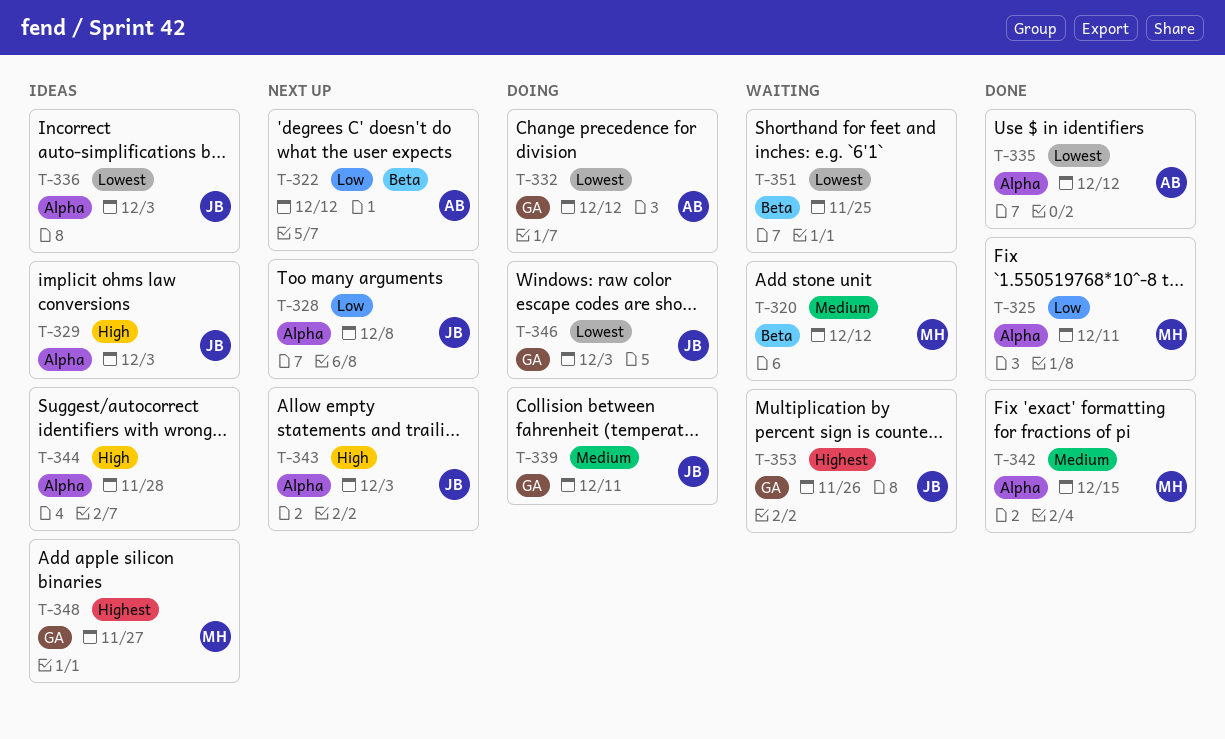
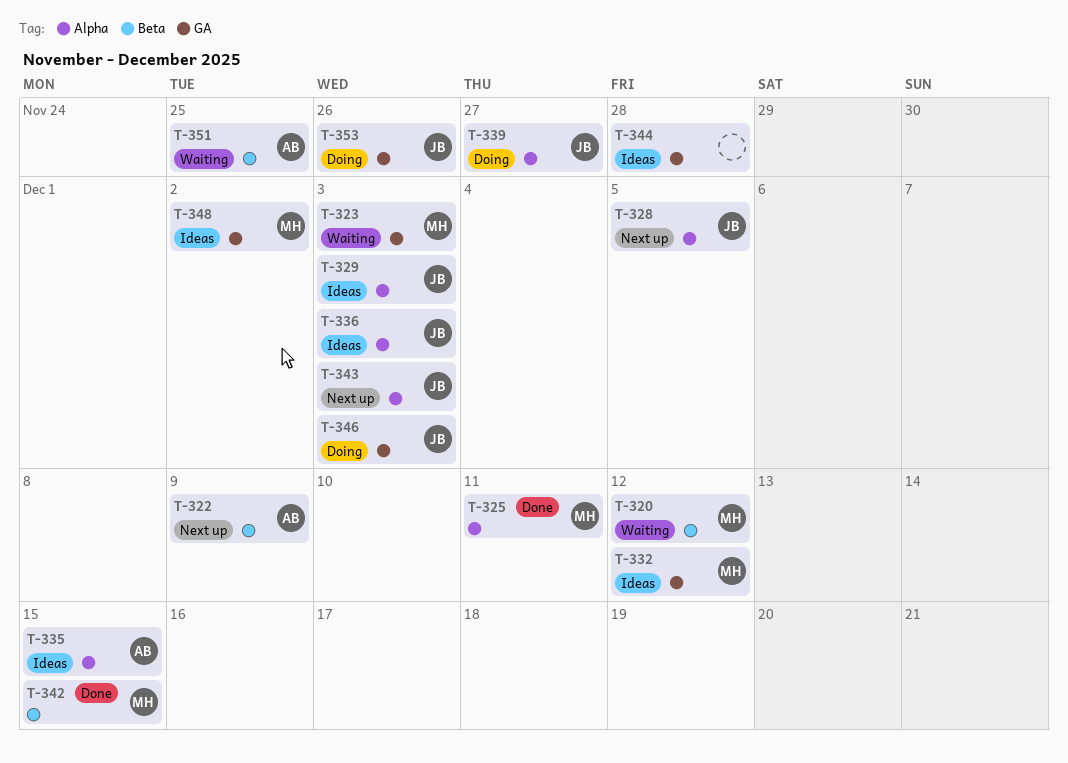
T-322, due: Dec 12 -> Dec 9
T-323: none -> present
T-328, due: Dec 8 -> Dec 5
T-332, status: Doing -> Ideas
T-332, owner: AB -> MH
T-335, status: Done -> Ideas
T-335, due: Dec 12 -> Dec 15
T-339, label: GA -> Alpha
T-339, due: Dec 11 -> Nov 27
T-342, label: Alpha -> Beta
T-344, label: Alpha -> GA
T-348, due: Nov 27 -> Dec 2
T-351, owner: none -> AB
T-353, status: Waiting -> Doing

